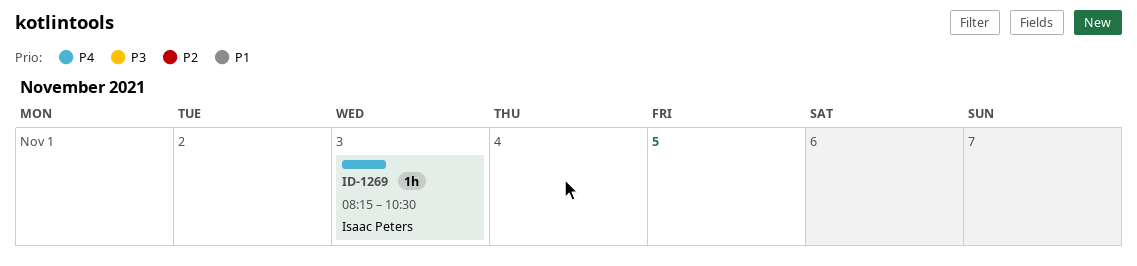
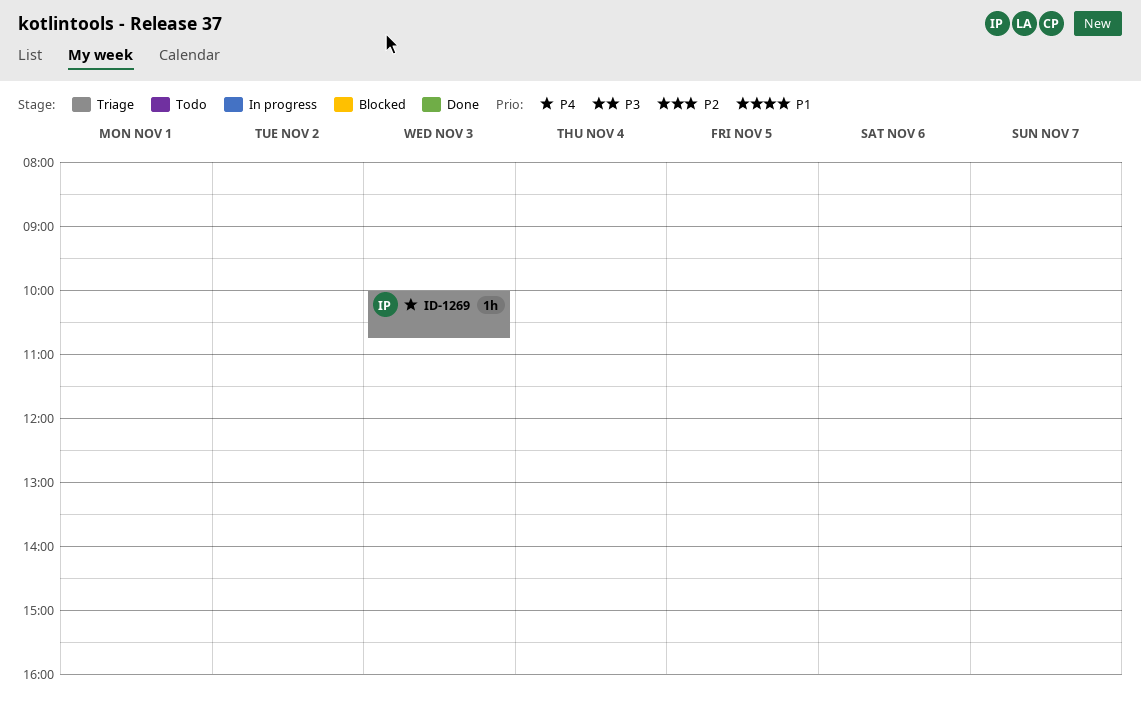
ID-1269, begins: 08:15 -> 10:00
ID-1269, ends: 10:30 -> 10:45

